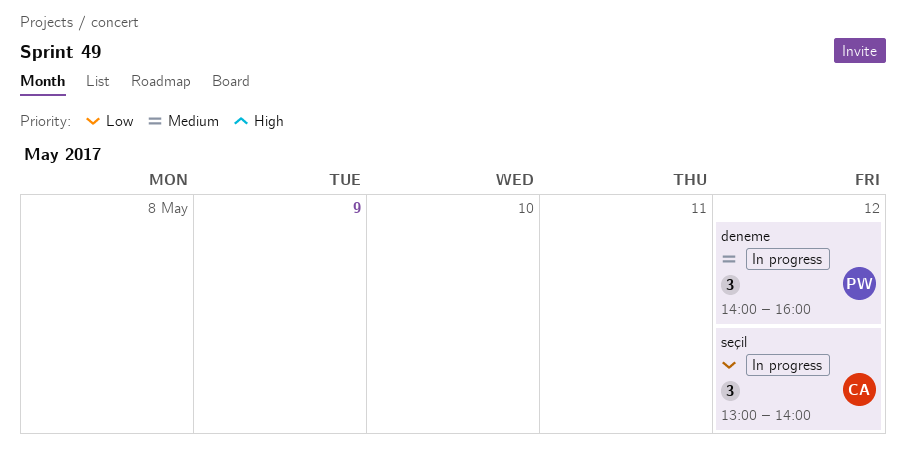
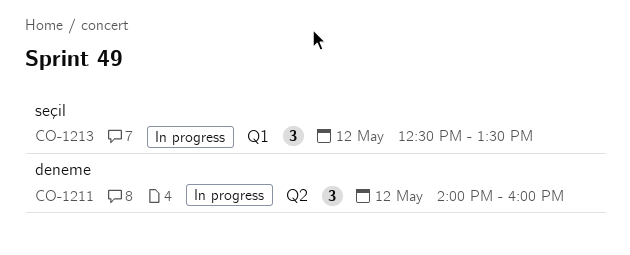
seçil, begins: 13:00 -> 12:30
seçil, ends: 14:00 -> 13:30

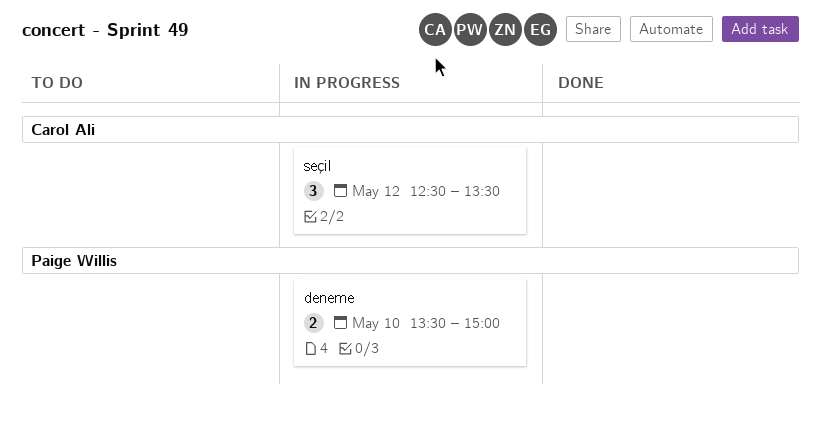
deneme, estimate: 3 -> 2
deneme, day: May 12 -> May 10
deneme, begins: 14:00 -> 13:30
deneme, ends: 16:00 -> 15:00

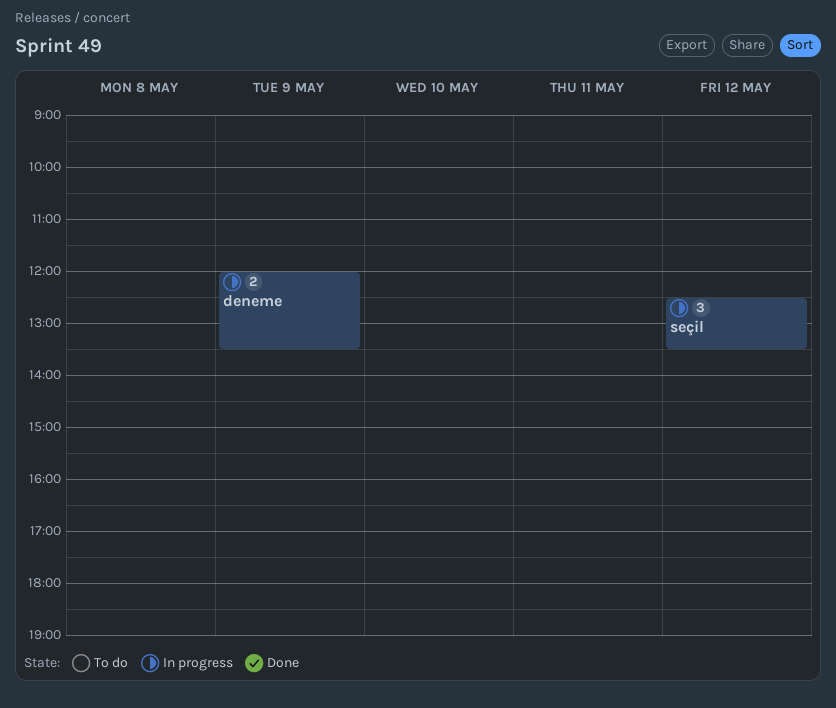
deneme, day: May 10 -> May 9
deneme, begins: 13:30 -> 12:00
deneme, ends: 15:00 -> 13:30

